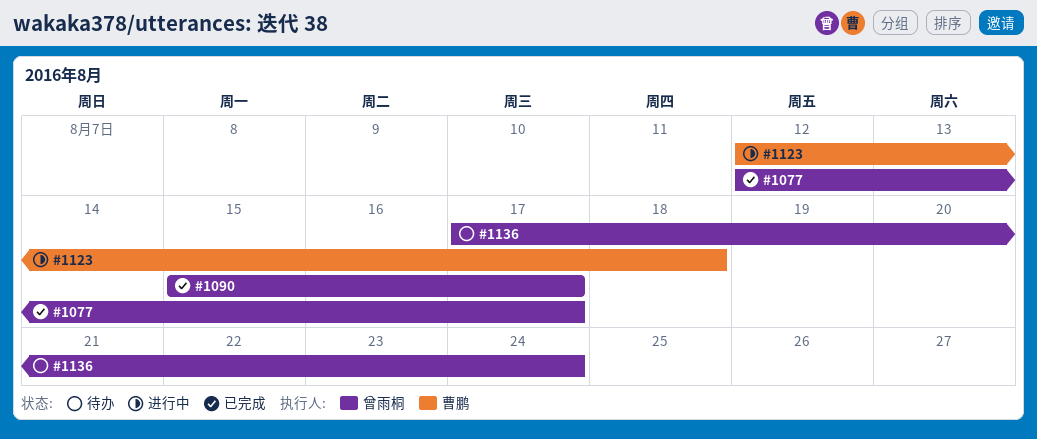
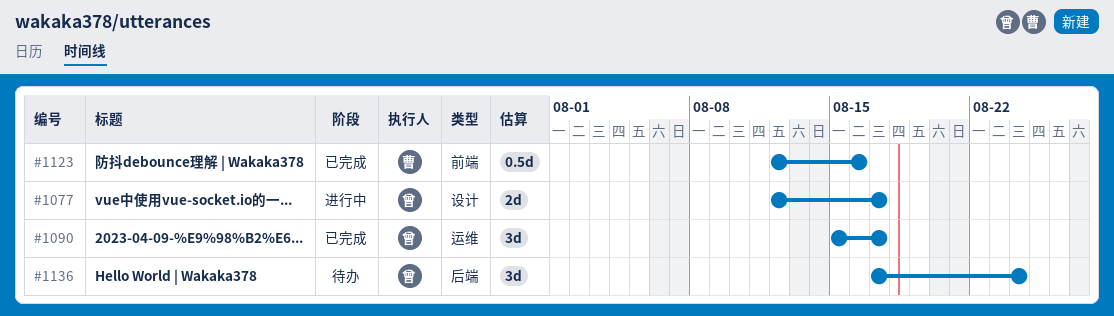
#1077, status: 已完成 -> 进行中
#1123, status: 进行中 -> 已完成
#1123, due: Aug 18 -> Aug 16

